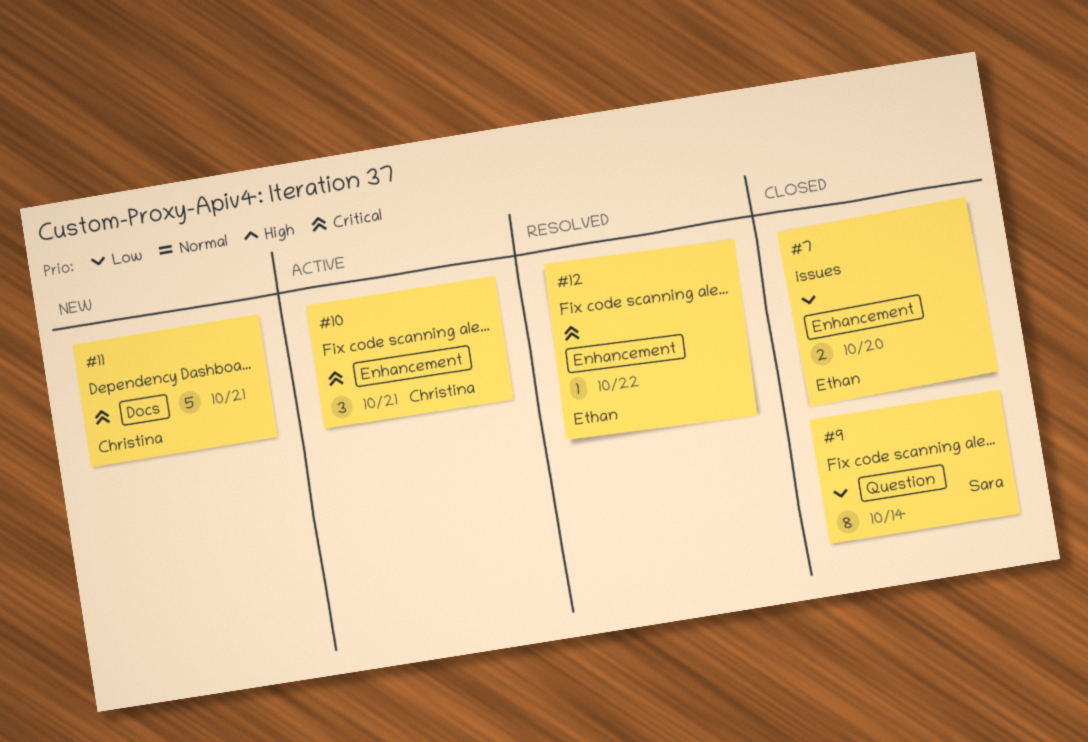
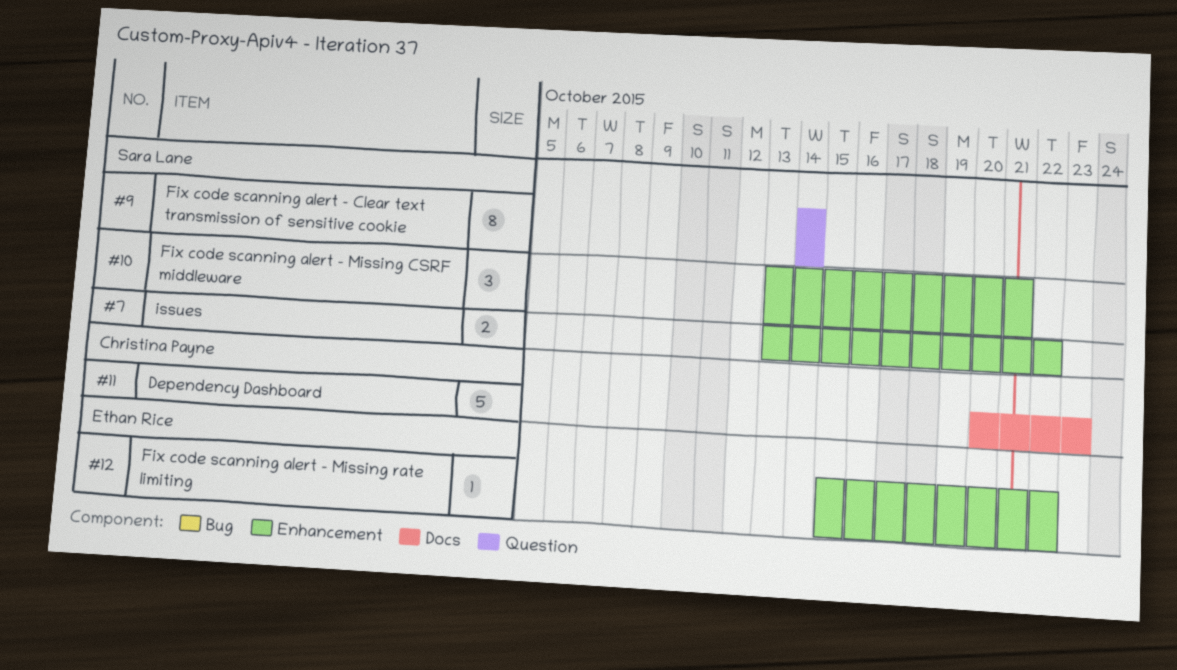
#7, owner: Ethan Rice -> Sara Lane
#7, due: Oct 20 -> Oct 22
#10, owner: Christina Payne -> Sara Lane
#11, due: Oct 21 -> Oct 23

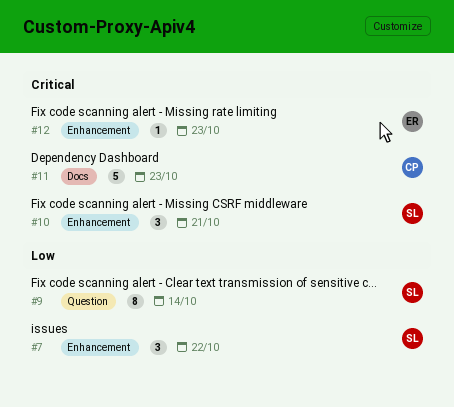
#7, estimate: 2 -> 3
#12, due: Oct 22 -> Oct 23

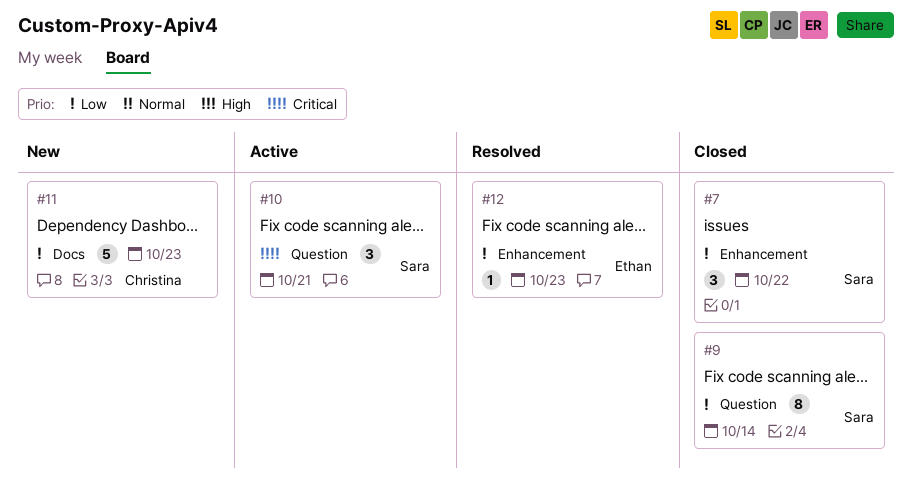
#10, label: Enhancement -> Question
#11, priority: Critical -> Low
#12, priority: Critical -> Low

